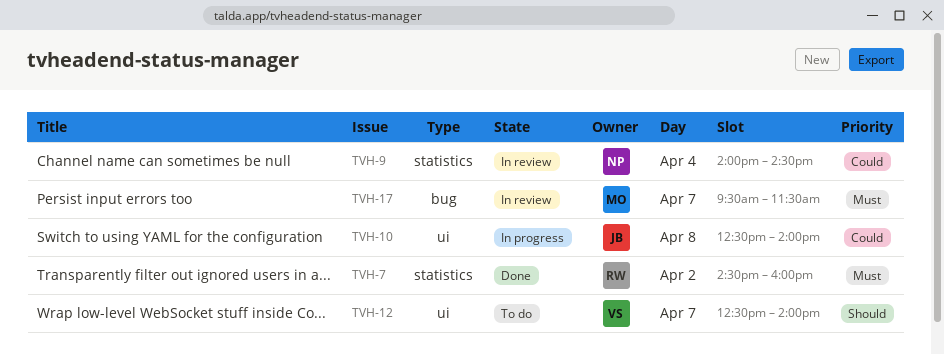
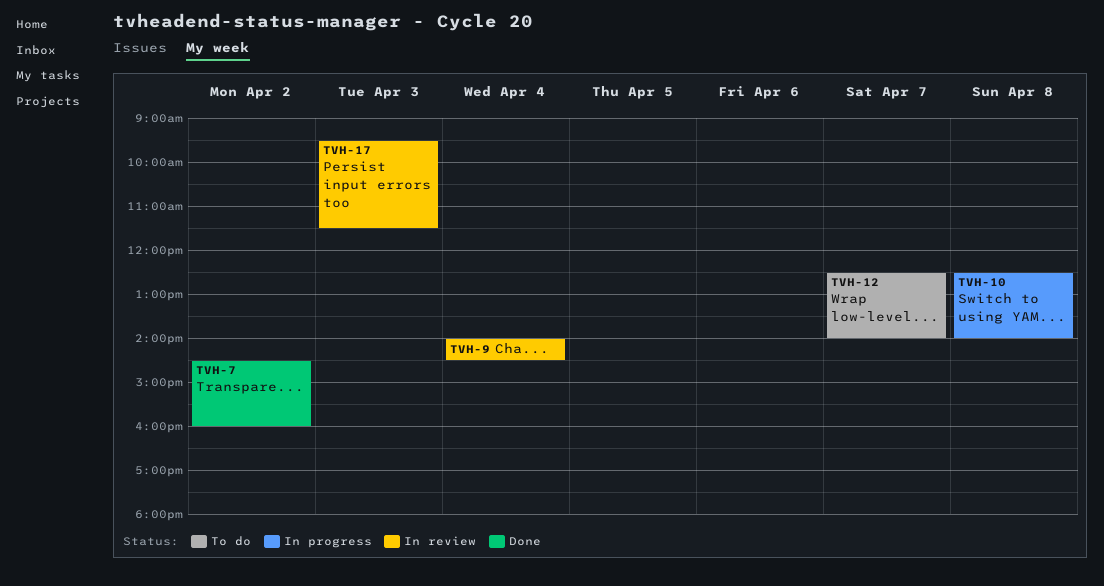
TVH-17, day: Apr 7 -> Apr 3

